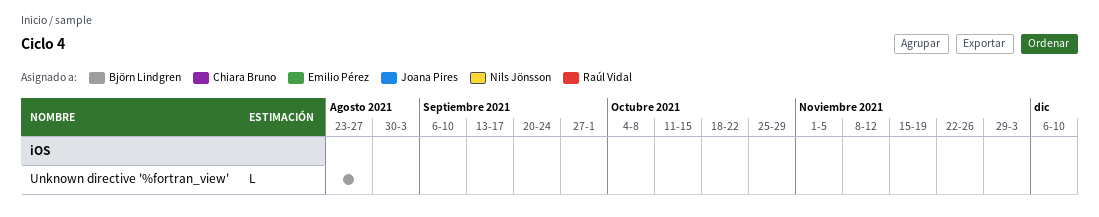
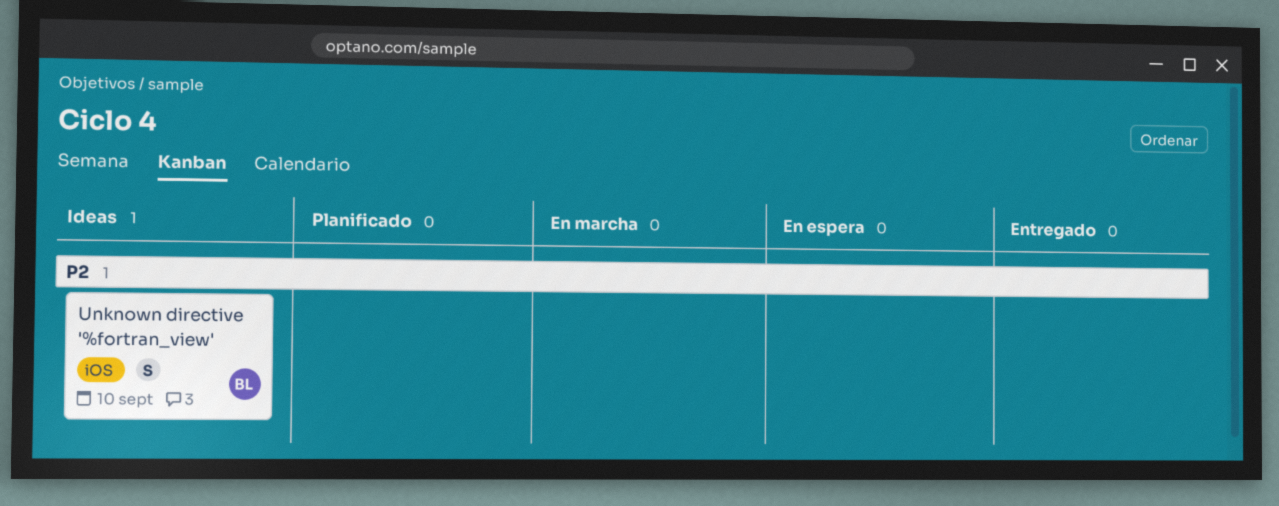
Unknown directive '%fortran_view', estimate: L -> S
Unknown directive '%fortran_view', due: Aug 27 -> Sep 10

